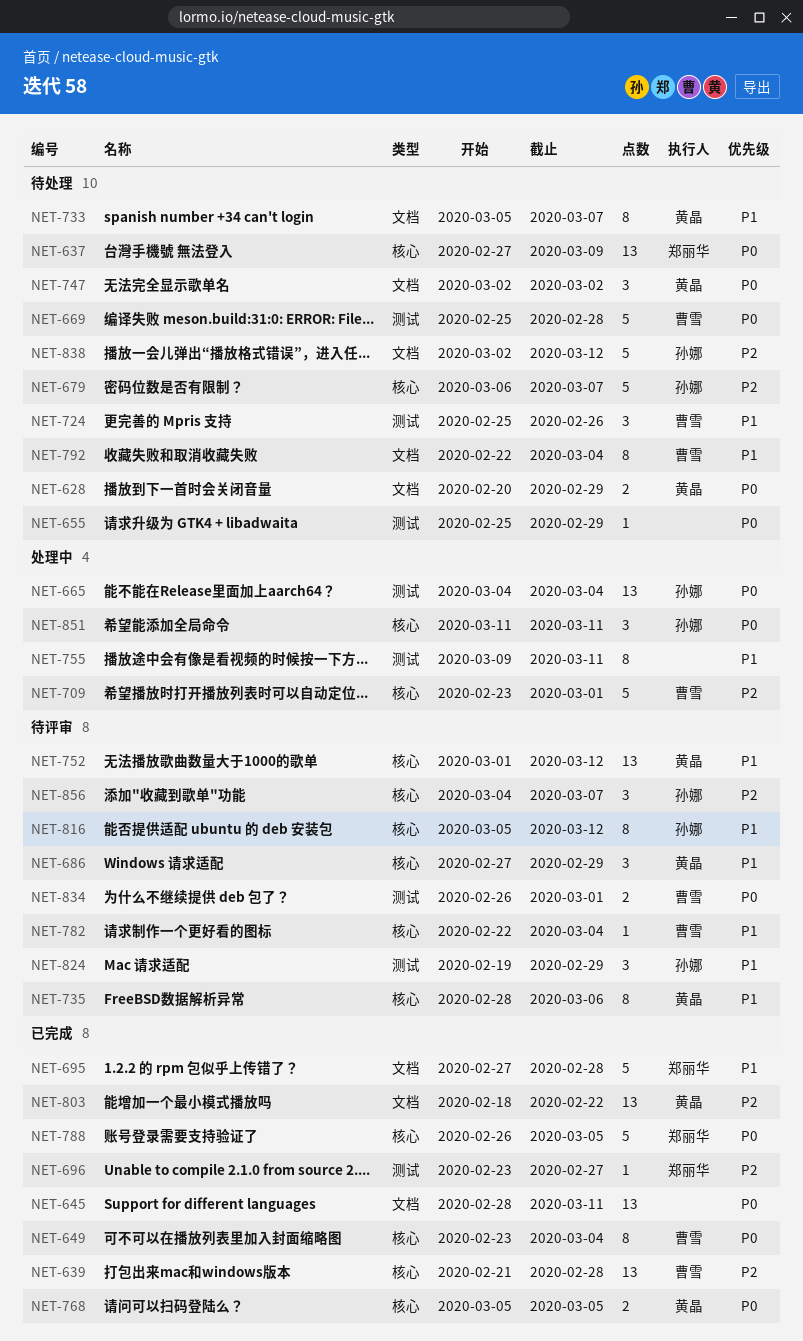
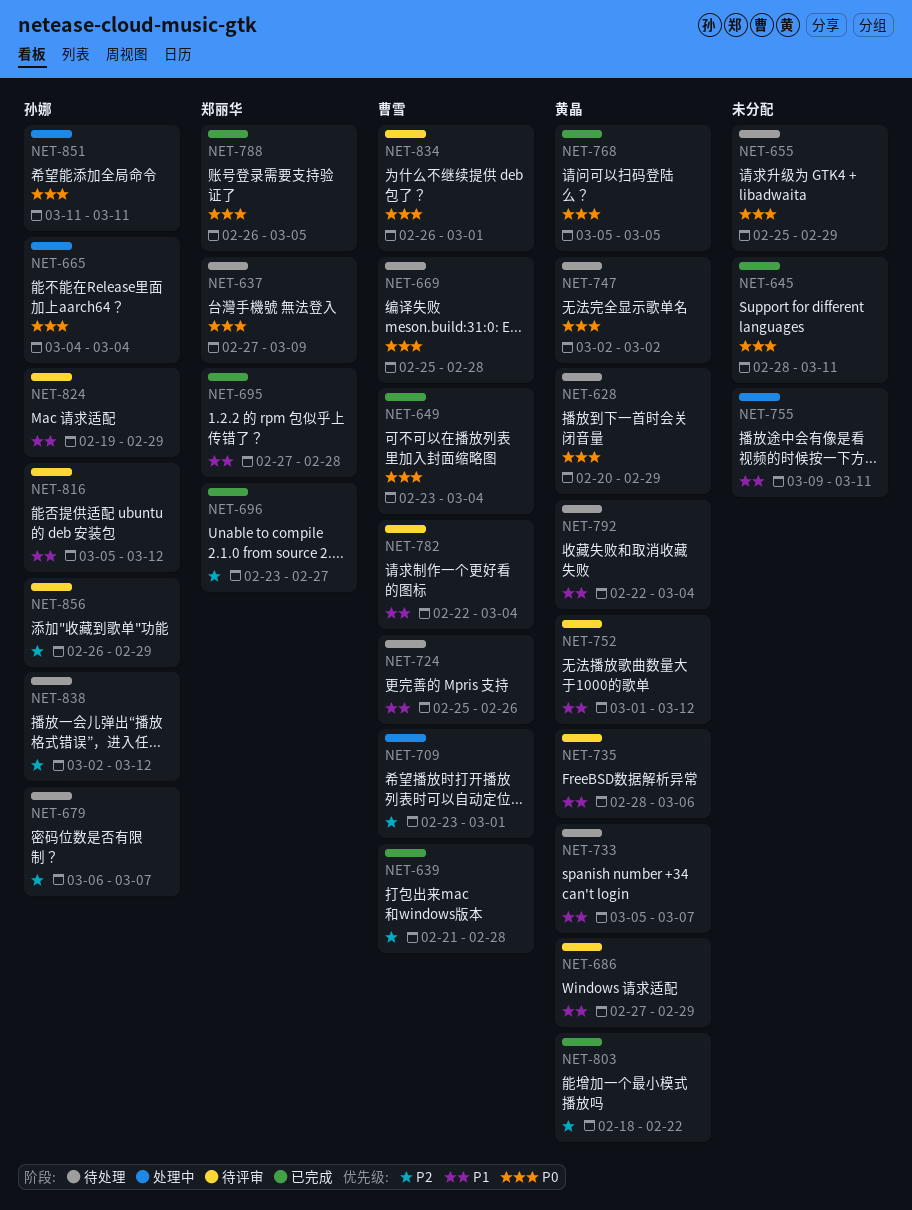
NET-792, owner: 曹雪 -> 黄晶
NET-856, start: Mar 4 -> Feb 26
NET-856, due: Mar 7 -> Feb 29

